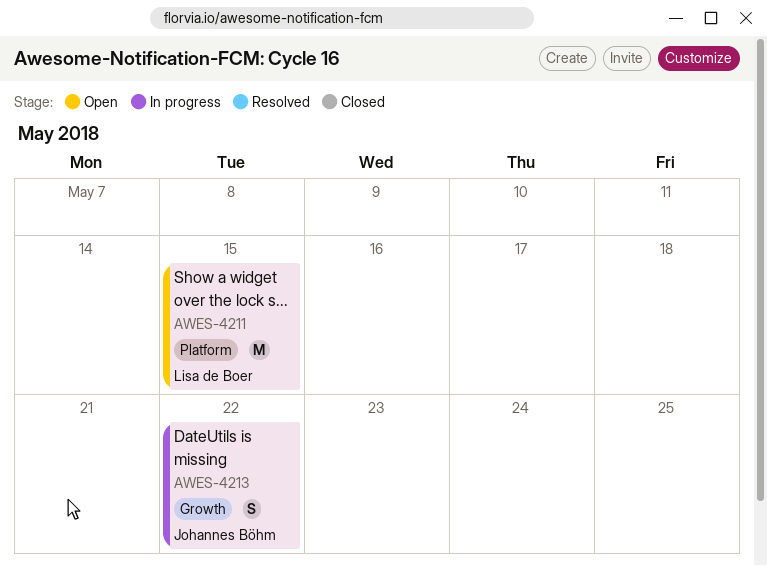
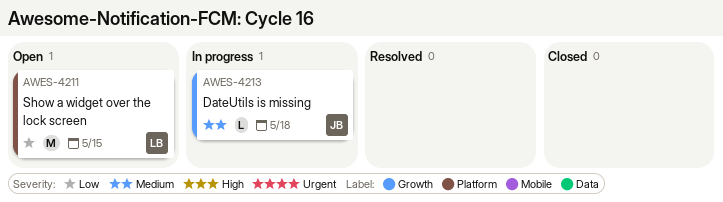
AWES-4213, estimate: S -> L
AWES-4213, due: May 22 -> May 18

